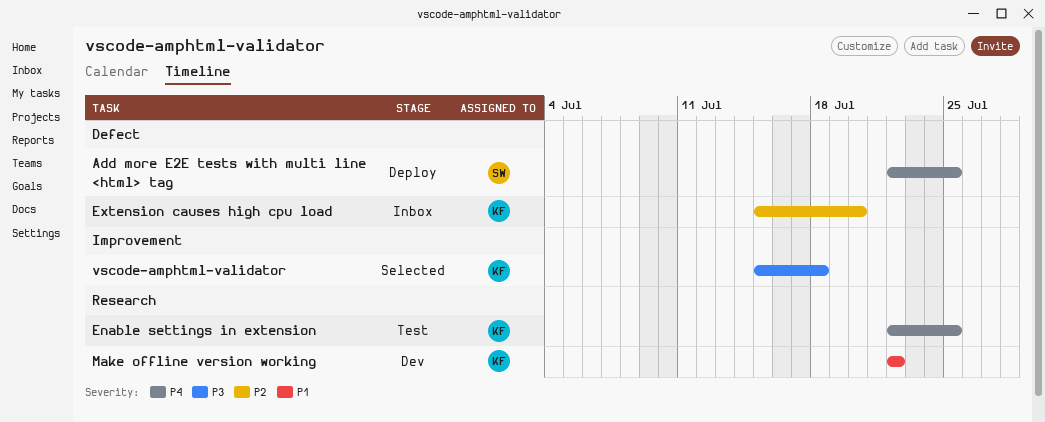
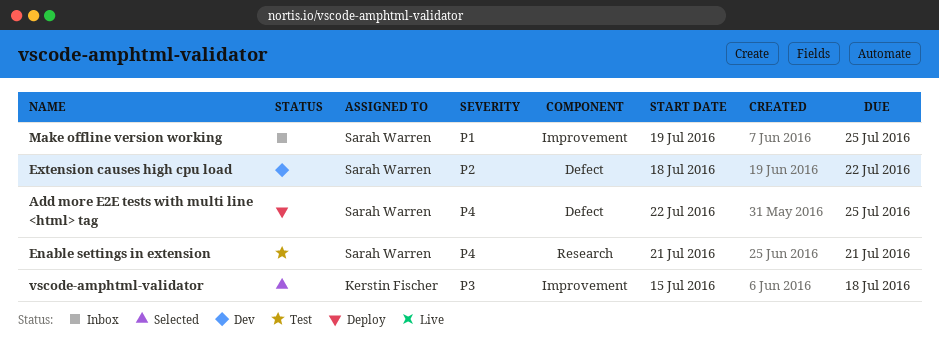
Enable settings in extension, owner: Kerstin Fischer -> Sarah Warren
Enable settings in extension, start: Jul 22 -> Jul 21
Enable settings in extension, due: Jul 25 -> Jul 21
Extension causes high cpu load, status: Inbox -> Dev
Extension causes high cpu load, owner: Kerstin Fischer -> Sarah Warren
Extension causes high cpu load, start: Jul 15 -> Jul 18
Extension causes high cpu load, due: Jul 20 -> Jul 22
Make offline version working, status: Dev -> Inbox
Make offline version working, owner: Kerstin Fischer -> Sarah Warren
Make offline version working, label: Research -> Improvement
Make offline version working, start: Jul 22 -> Jul 19
Make offline version working, due: Jul 22 -> Jul 25

